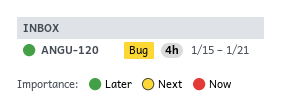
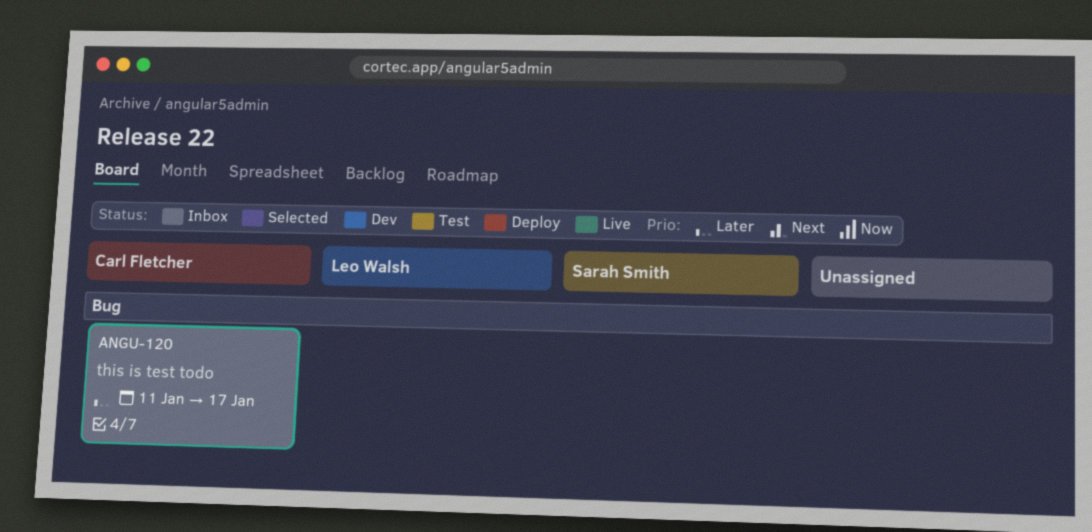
ANGU-120, start: Jan 15 -> Jan 11
ANGU-120, due: Jan 21 -> Jan 17

